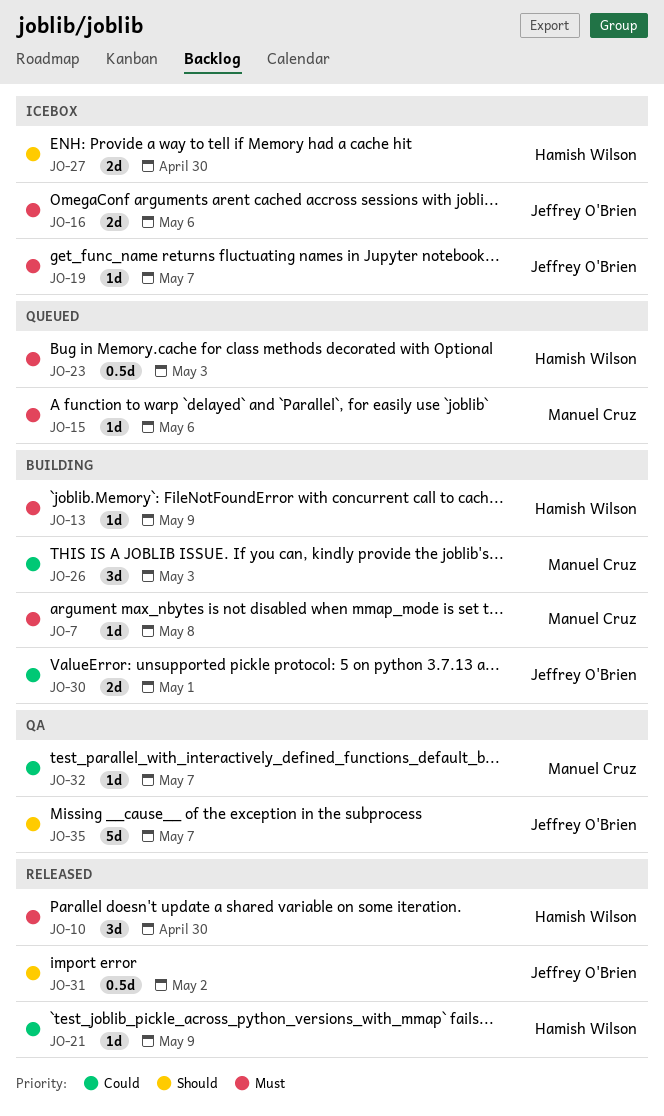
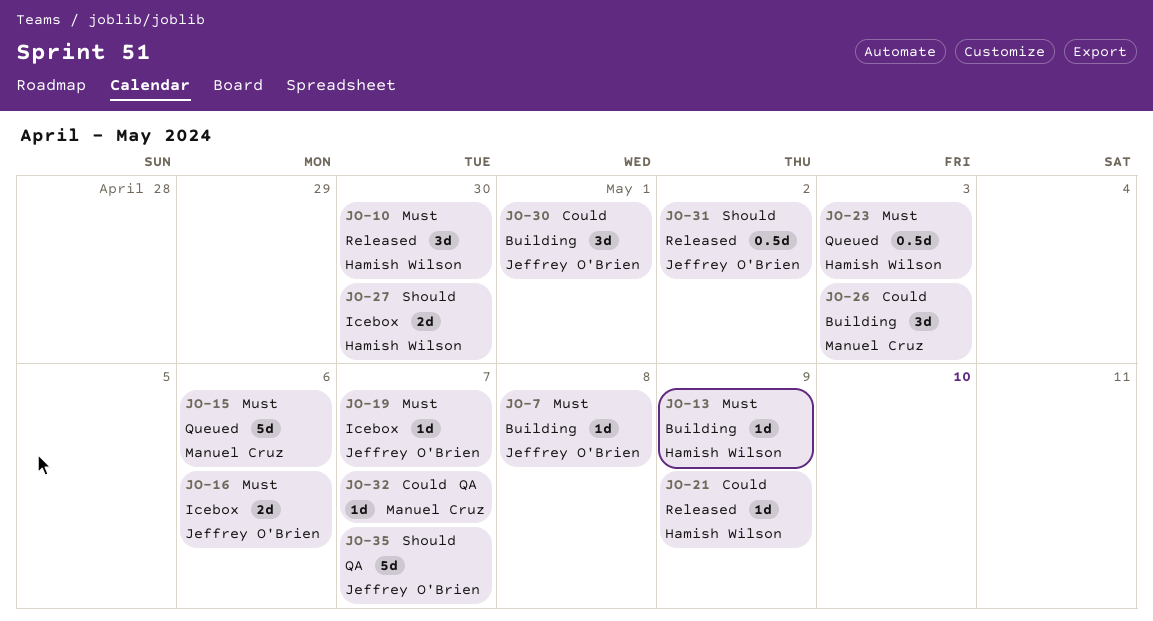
JO-7, owner: Manuel Cruz -> Jeffrey O'Brien
JO-15, estimate: 1d -> 5d
JO-30, estimate: 2d -> 3d

